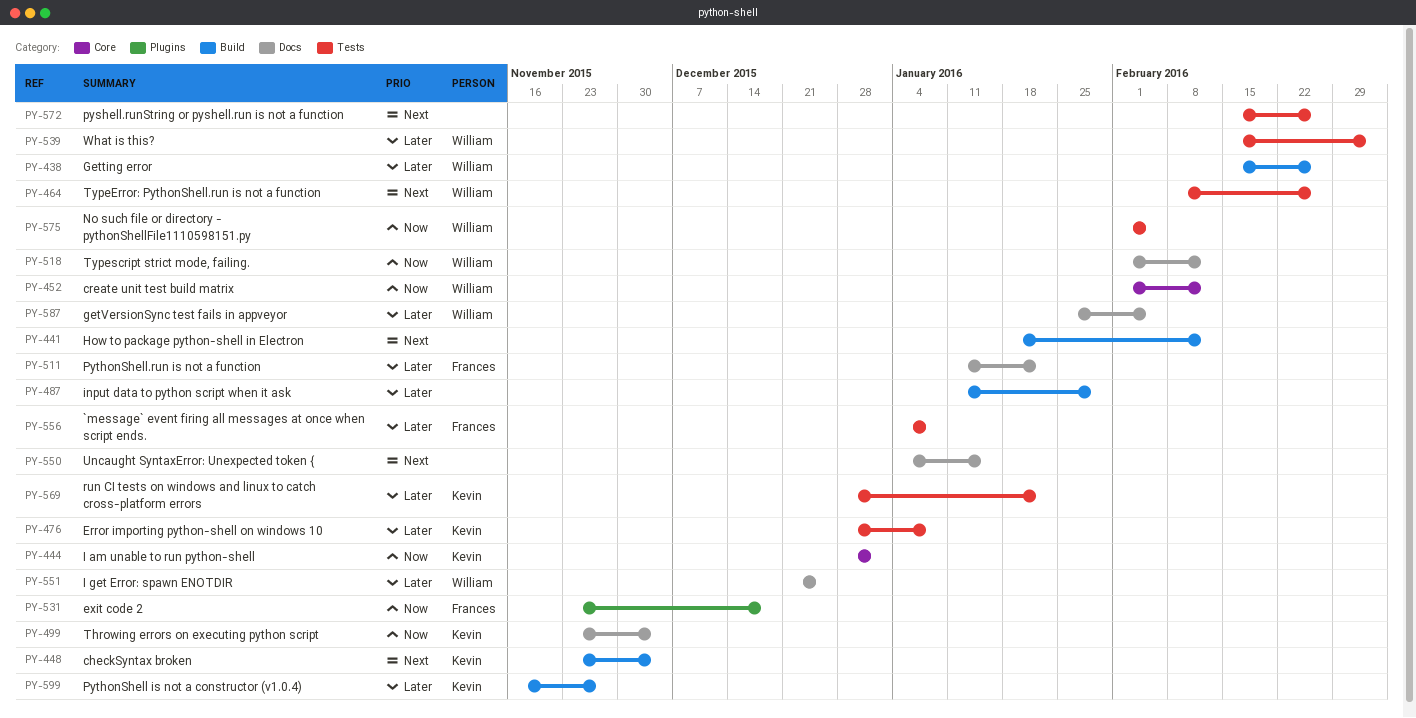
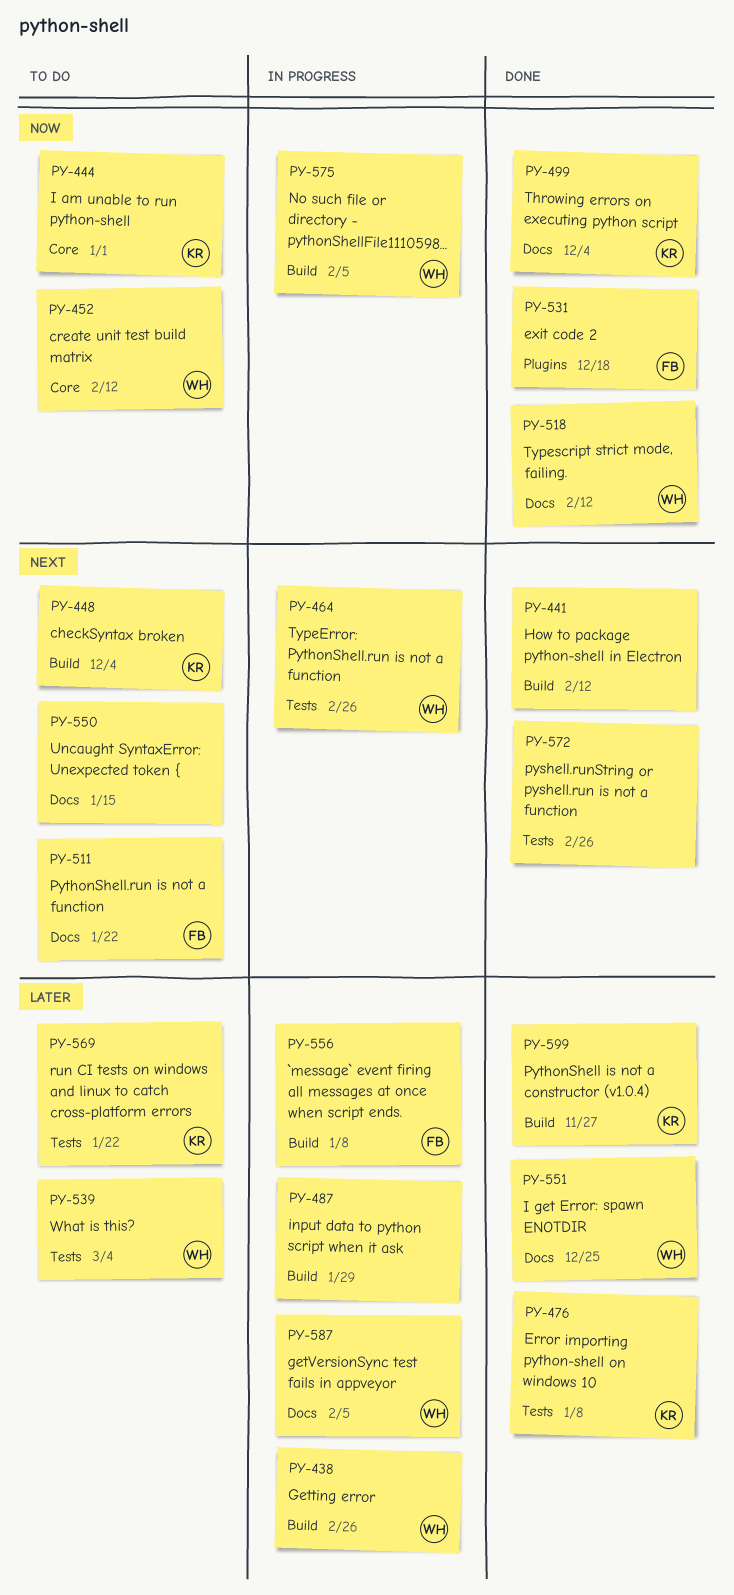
PY-511, priority: Later -> Next
PY-556, label: Tests -> Build
PY-575, label: Tests -> Build

